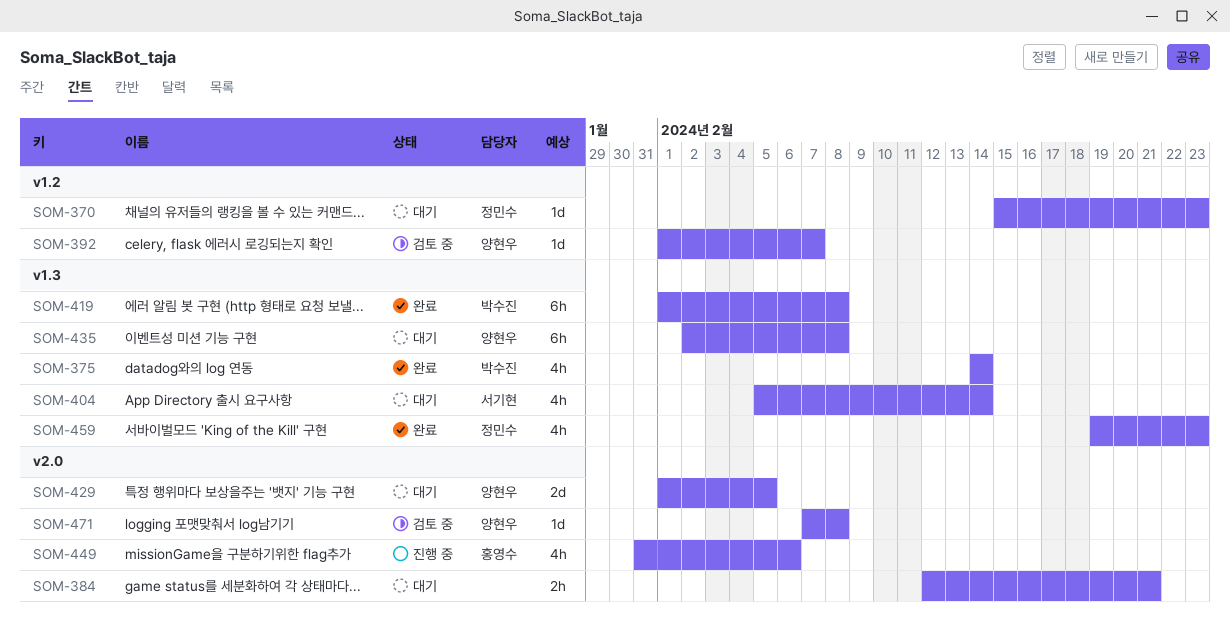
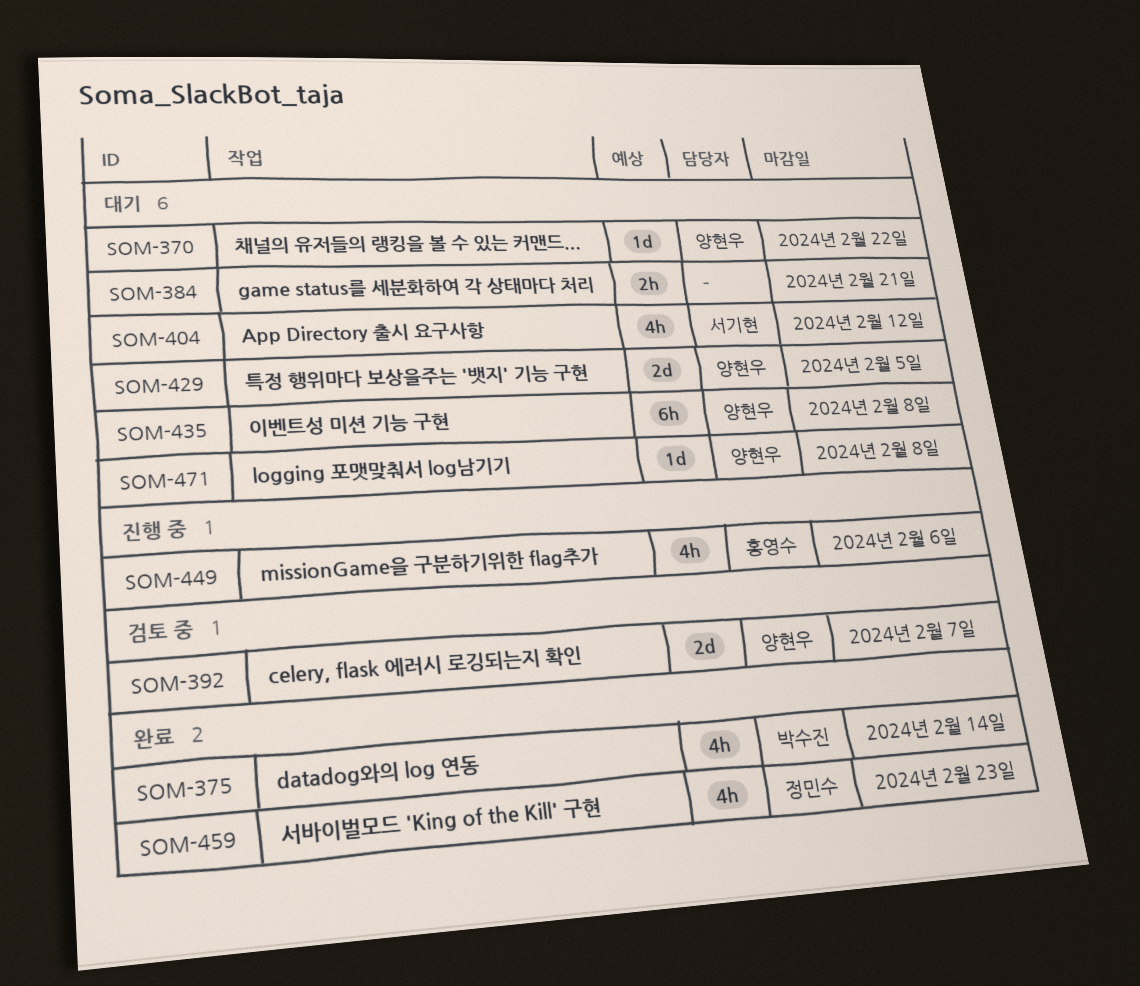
SOM-370, owner: 정민수 -> 양현우
SOM-370, due: Feb 23 -> Feb 22
SOM-392, estimate: 1d -> 2d
SOM-404, due: Feb 14 -> Feb 12
SOM-419: present -> none
SOM-471, status: 검토 중 -> 대기

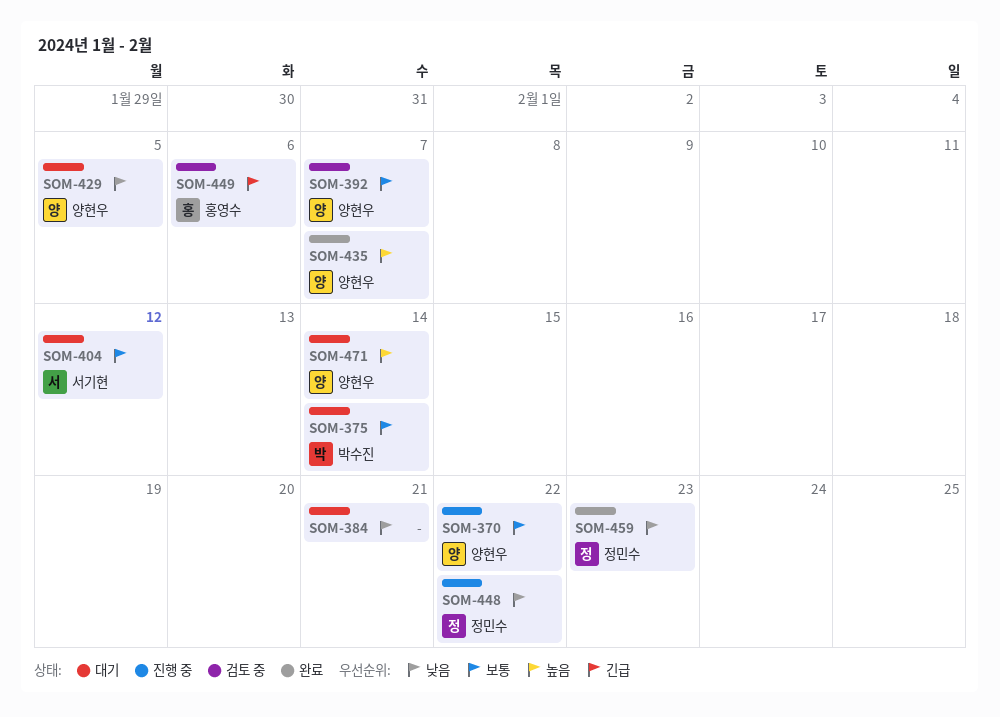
SOM-370, status: 대기 -> 진행 중
SOM-375, status: 완료 -> 대기
SOM-435, status: 대기 -> 완료
SOM-435, due: Feb 8 -> Feb 7
SOM-448: none -> present
SOM-449, status: 진행 중 -> 검토 중
SOM-471, due: Feb 8 -> Feb 14

